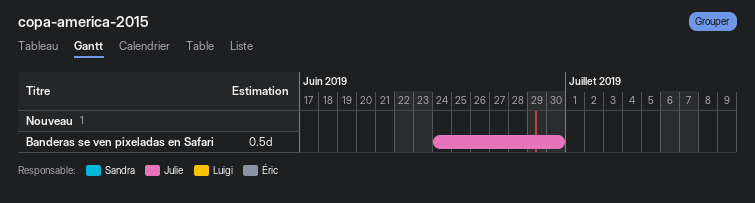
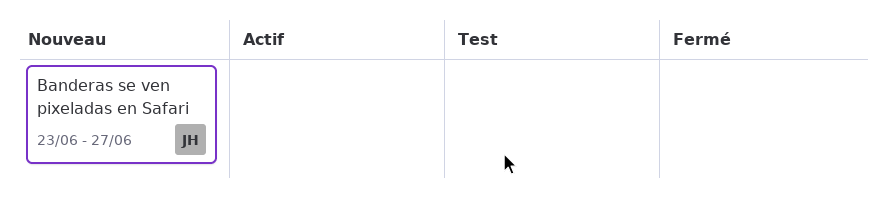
Banderas se ven pixeladas en Safari, start: Jun 24 -> Jun 23
Banderas se ven pixeladas en Safari, due: Jun 30 -> Jun 27

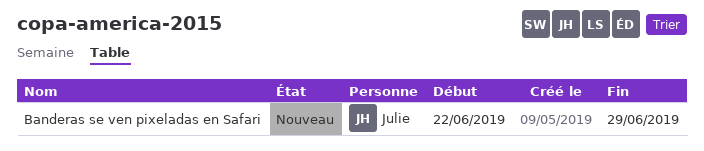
Banderas se ven pixeladas en Safari, start: Jun 23 -> Jun 22
Banderas se ven pixeladas en Safari, due: Jun 27 -> Jun 29

